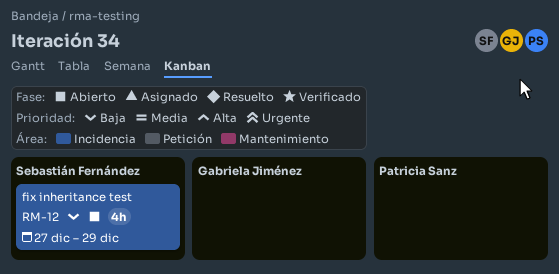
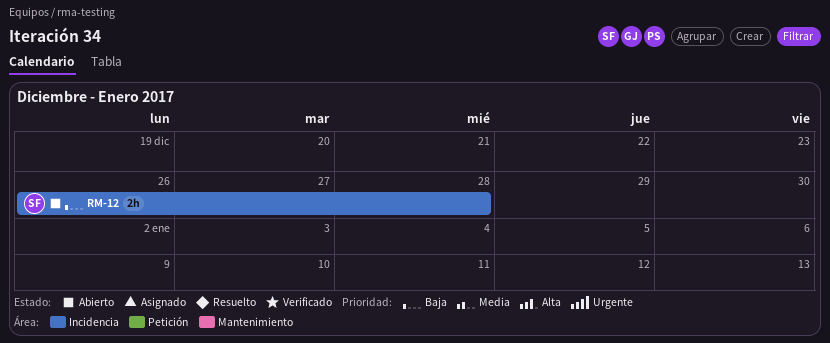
RM-12, estimate: 4h -> 2h
RM-12, start: Dec 27 -> Dec 26
RM-12, due: Dec 29 -> Dec 28

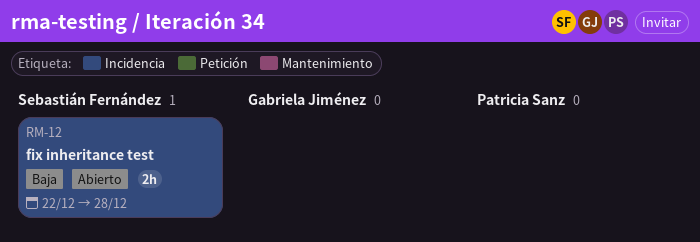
RM-12, start: Dec 26 -> Dec 22

